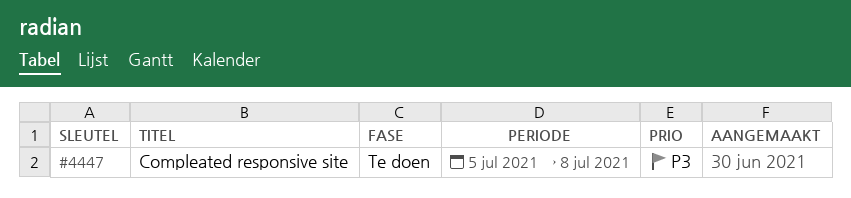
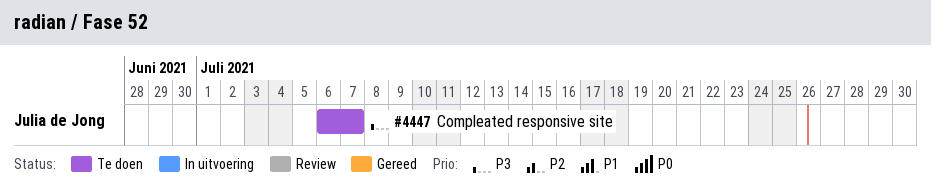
#4447, start: Jul 5 -> Jul 6
#4447, due: Jul 8 -> Jul 7

